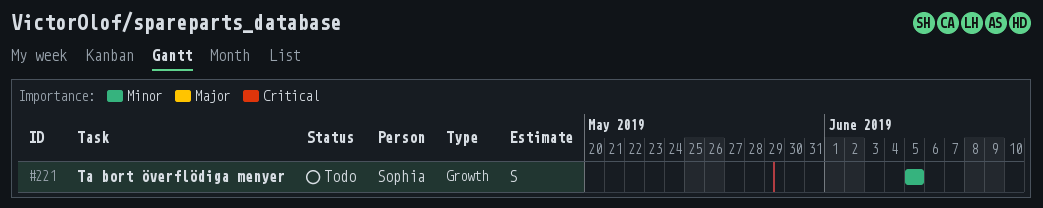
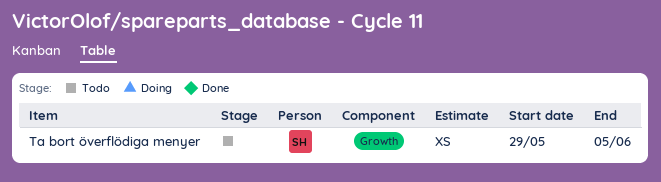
Ta bort överflödiga menyer, estimate: S -> XS
Ta bort överflödiga menyer, start: Jun 5 -> May 29

